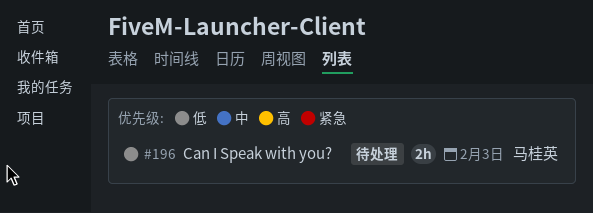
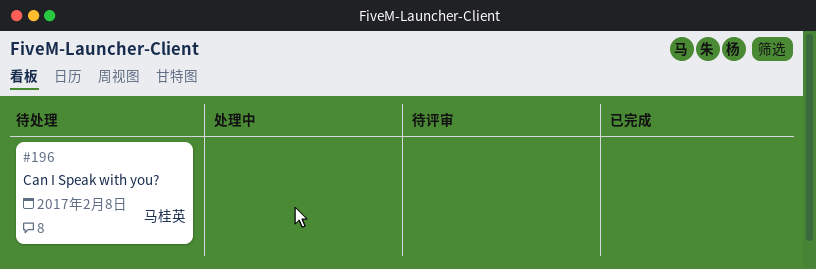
#196, due: Feb 3 -> Feb 8

